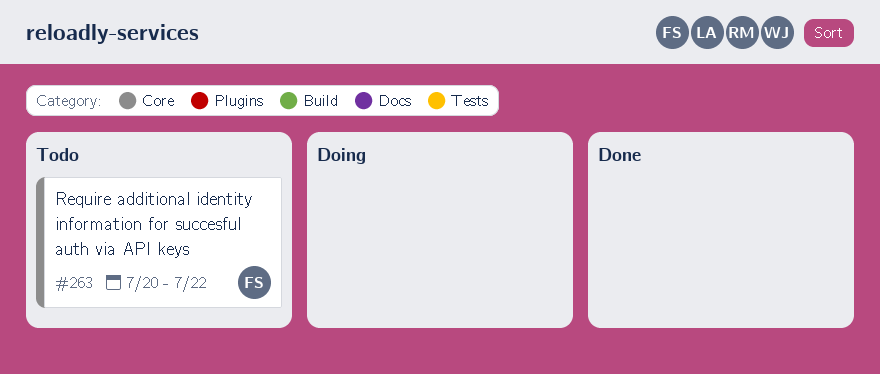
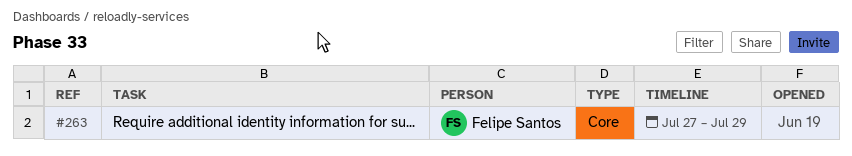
#263, start: Jul 20 -> Jul 27
#263, due: Jul 22 -> Jul 29

